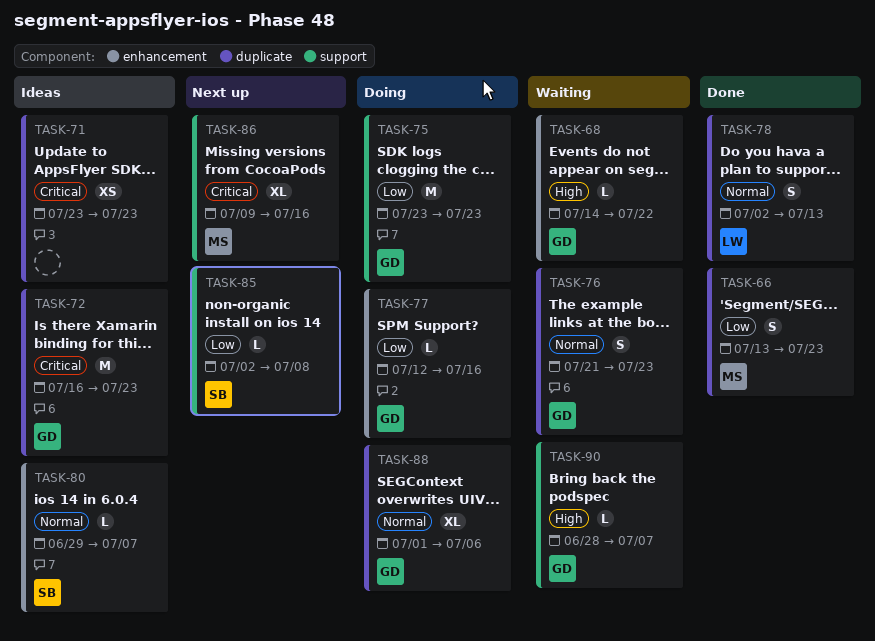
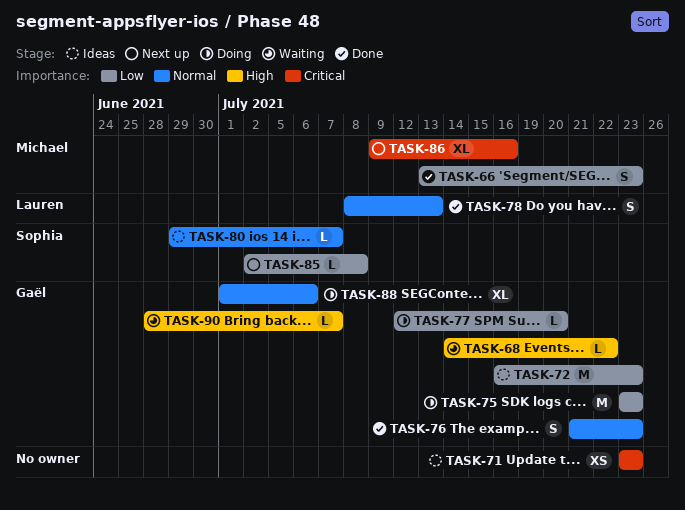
TASK-72, priority: Critical -> Low
TASK-76, status: Waiting -> Done
TASK-77, due: Jul 16 -> Jul 20
TASK-78, start: Jul 2 -> Jul 8

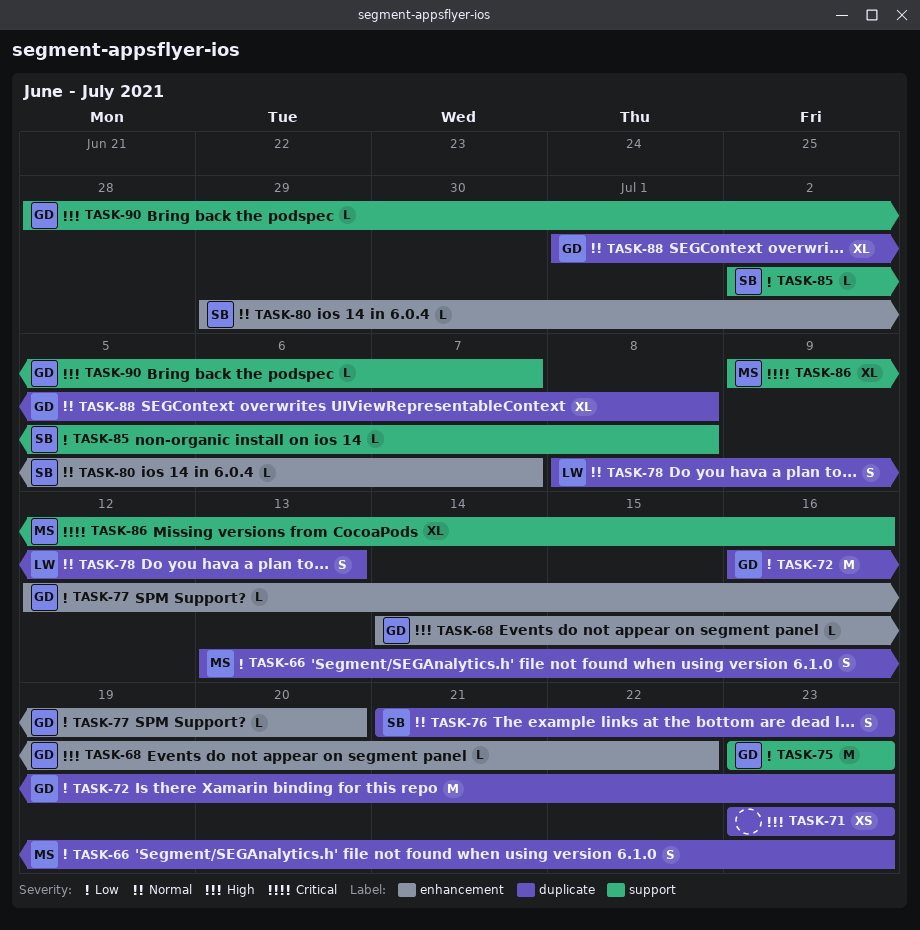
TASK-71, priority: Critical -> High
TASK-76, owner: Gaël -> Sophia
TASK-88, due: Jul 6 -> Jul 8

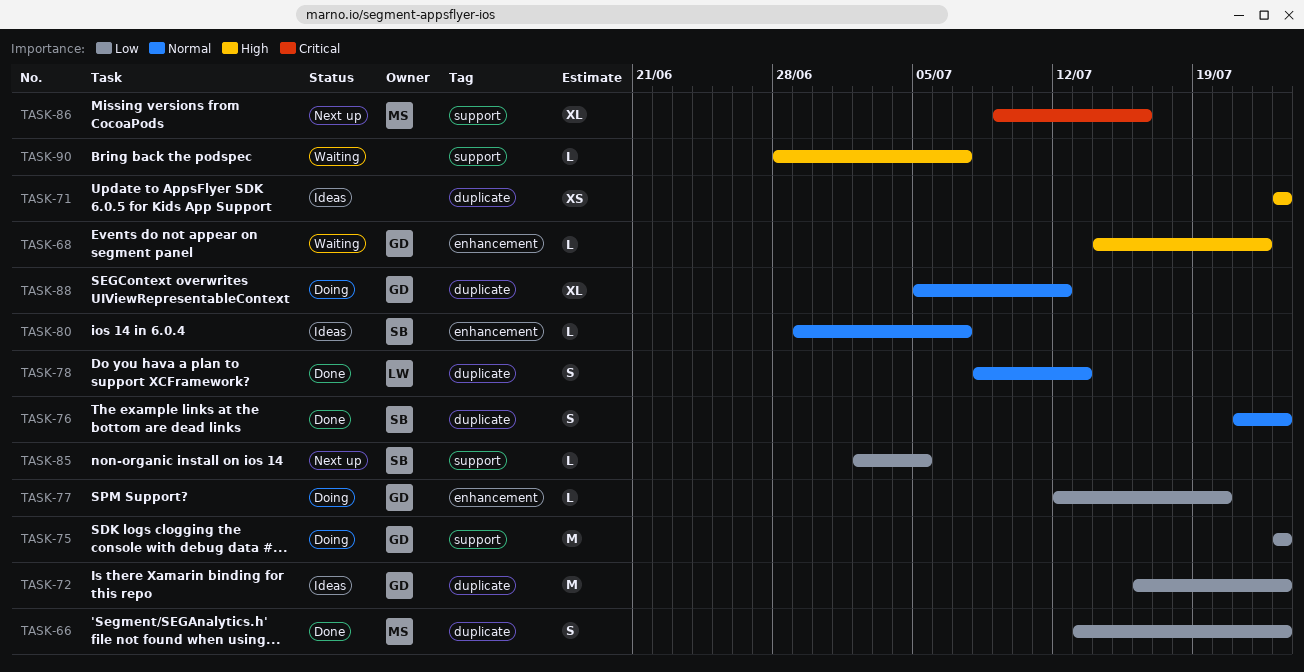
TASK-85, due: Jul 8 -> Jul 5
TASK-88, start: Jul 1 -> Jul 5
TASK-88, due: Jul 8 -> Jul 12
TASK-90, owner: GD -> none

